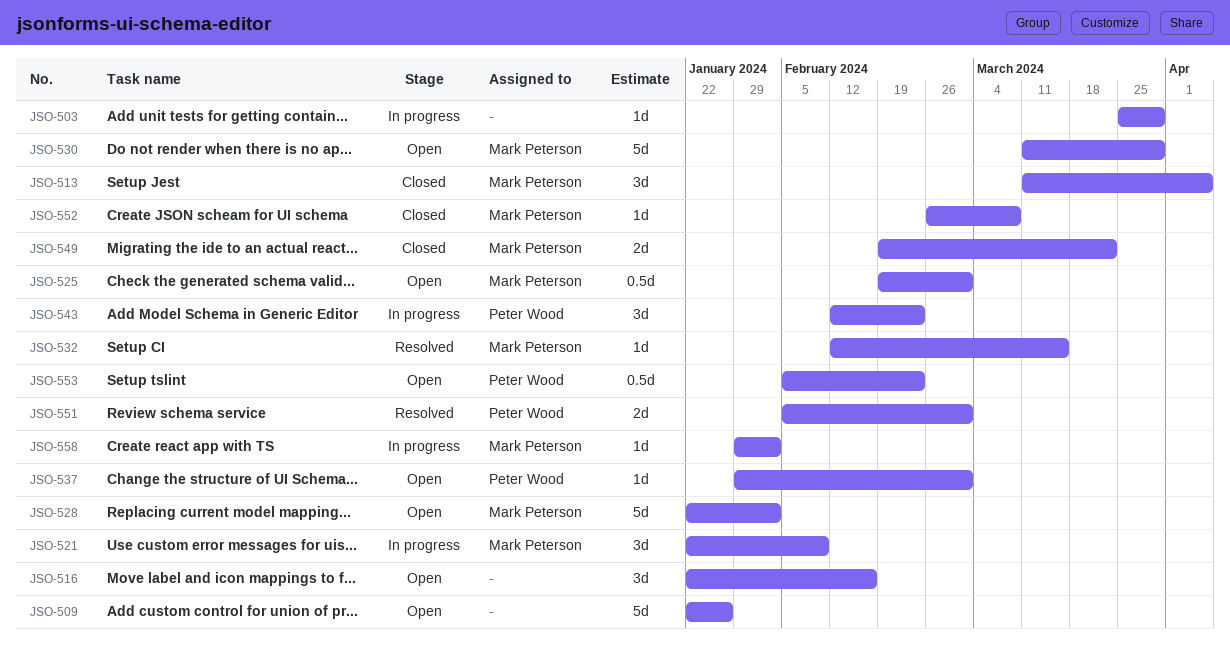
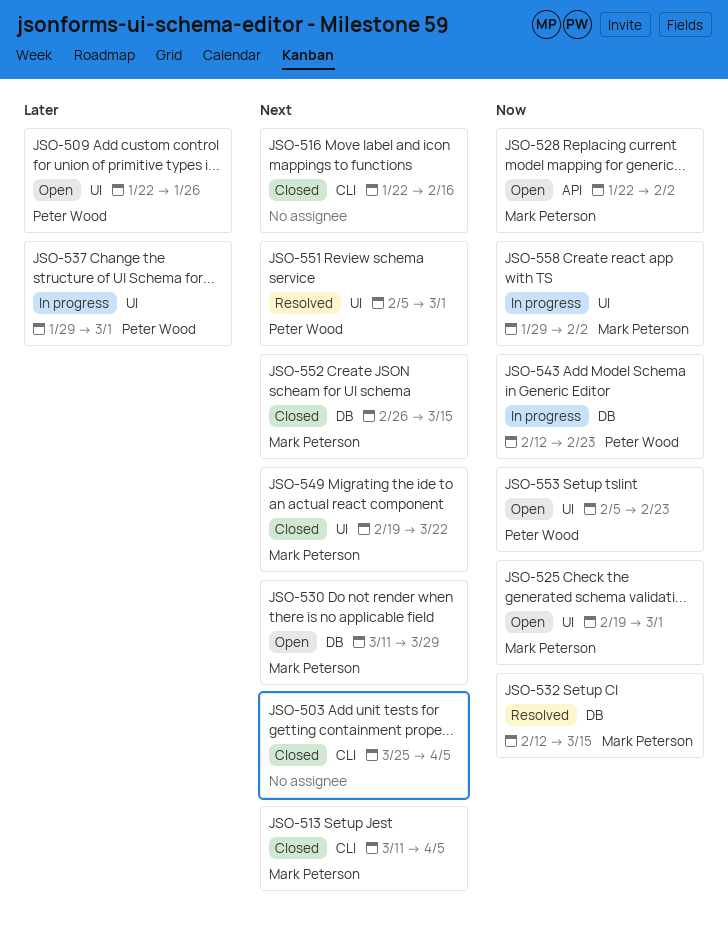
JSO-503, status: In progress -> Closed
JSO-503, due: Mar 29 -> Apr 5
JSO-509, owner: none -> Peter Wood
JSO-516, status: Open -> Closed
JSO-521: present -> none
JSO-537, status: Open -> In progress
JSO-552, due: Mar 8 -> Mar 15

